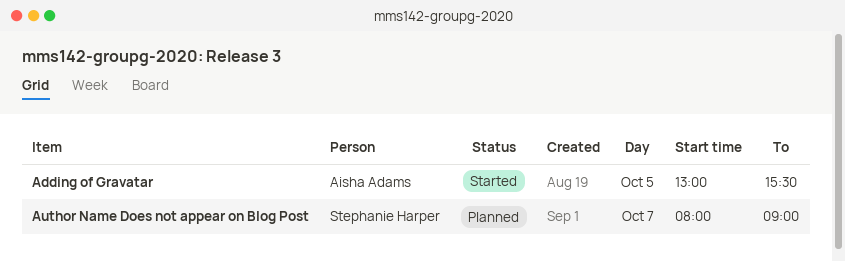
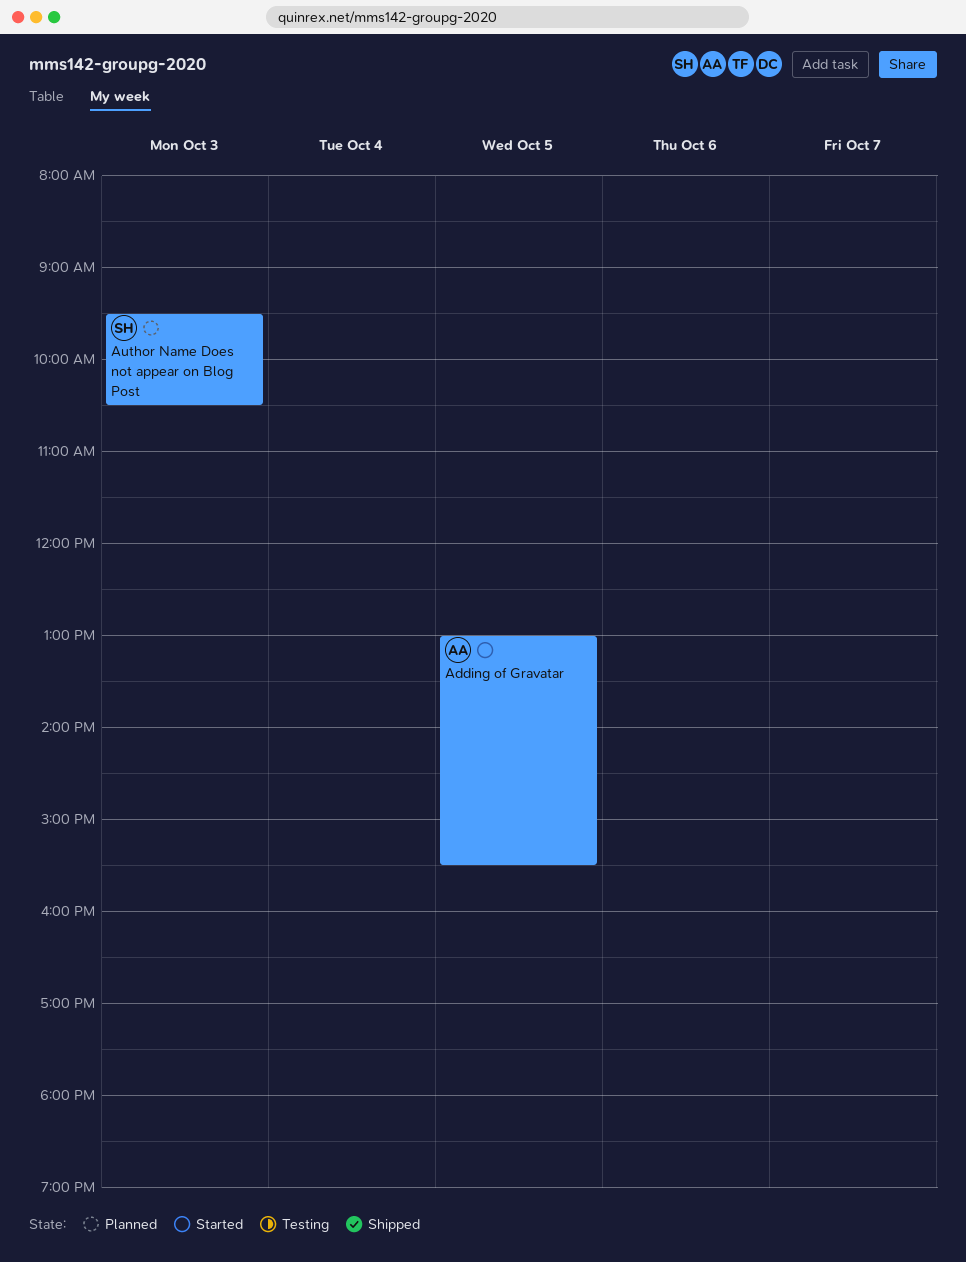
Author Name Does not appear on Blog Post, day: Oct 7 -> Oct 3
Author Name Does not appear on Blog Post, begins: 08:00 -> 09:30
Author Name Does not appear on Blog Post, ends: 09:00 -> 10:30

